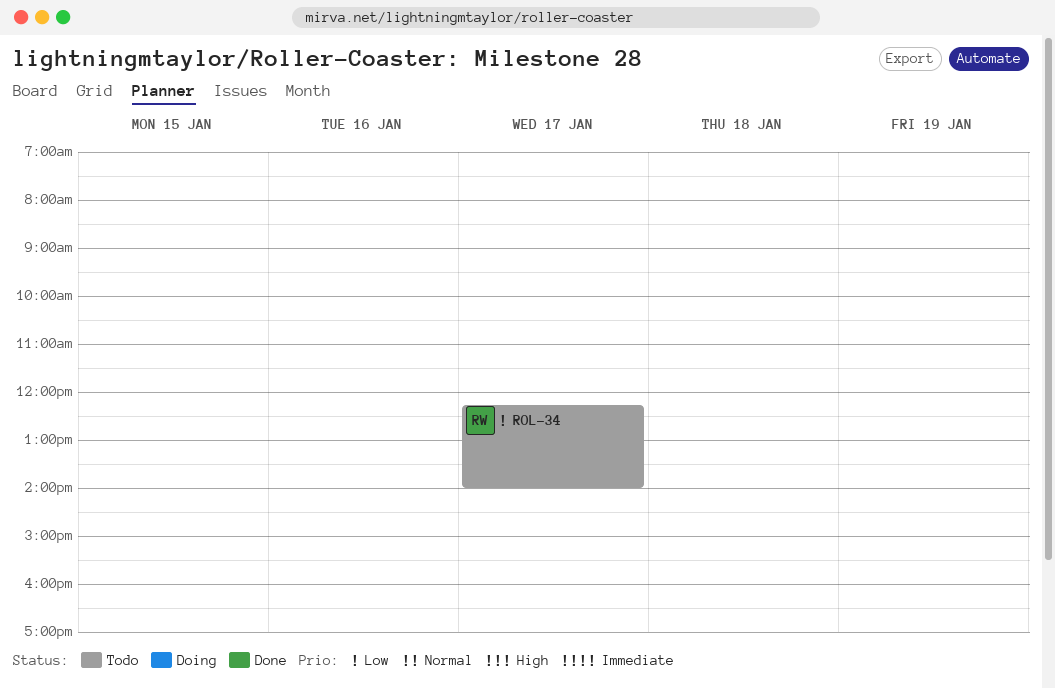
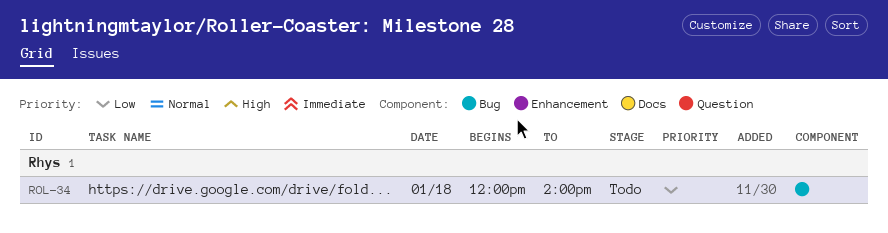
ROL-34, day: Jan 17 -> Jan 18
ROL-34, begins: 12:15 -> 12:00

